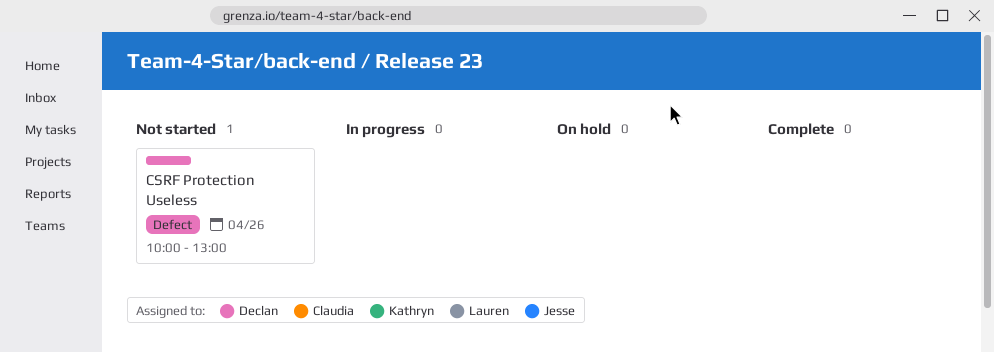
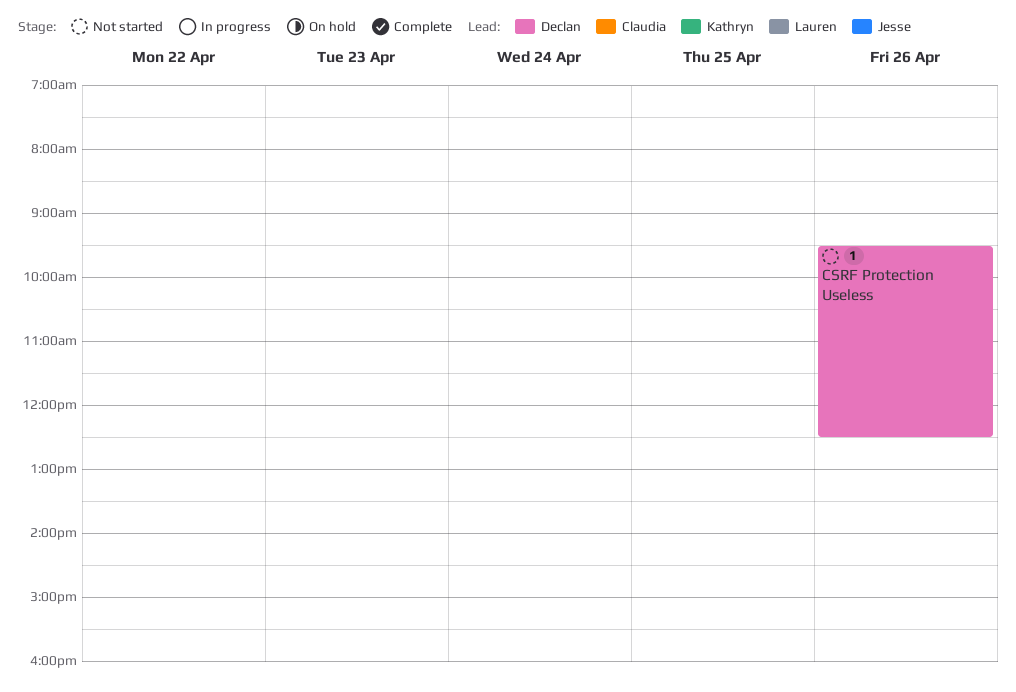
CSRF Protection Useless, begins: 10:00 -> 09:30
CSRF Protection Useless, ends: 13:00 -> 12:30

